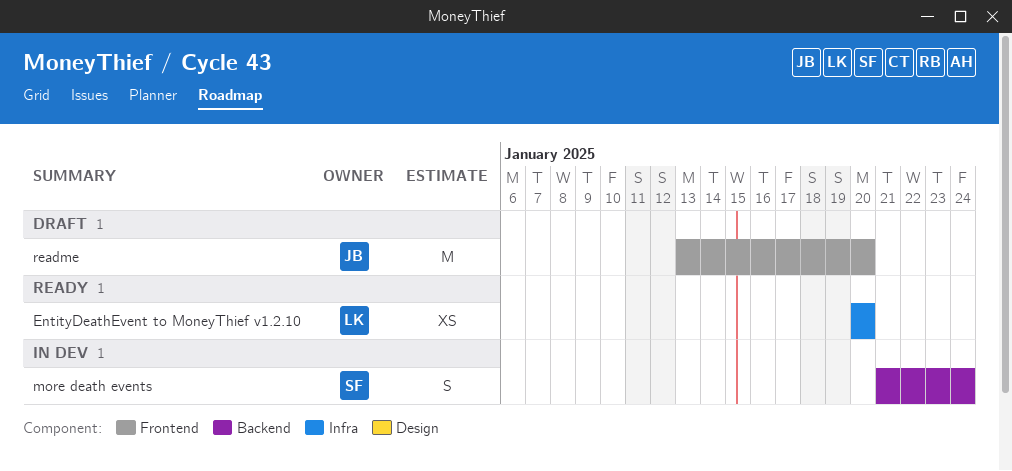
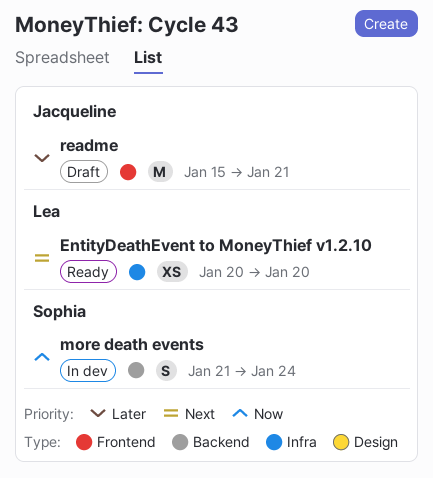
readme, start: Jan 13 -> Jan 15
readme, due: Jan 20 -> Jan 21

